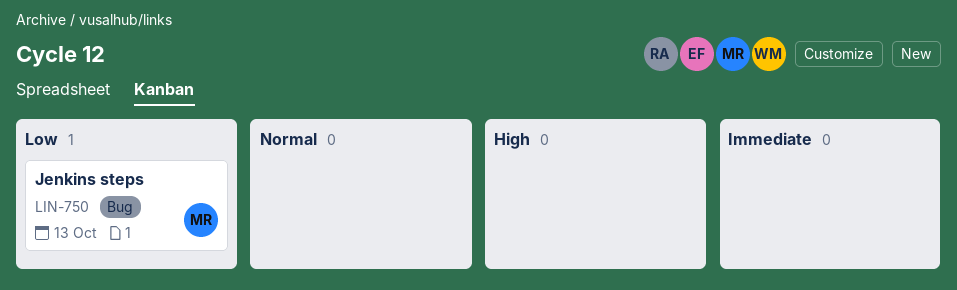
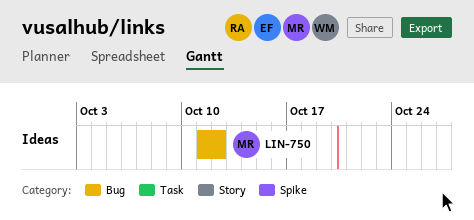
LIN-750, due: Oct 13 -> Oct 12

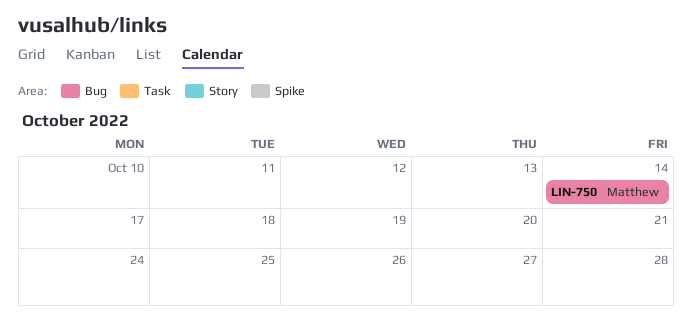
LIN-750, due: Oct 12 -> Oct 14

